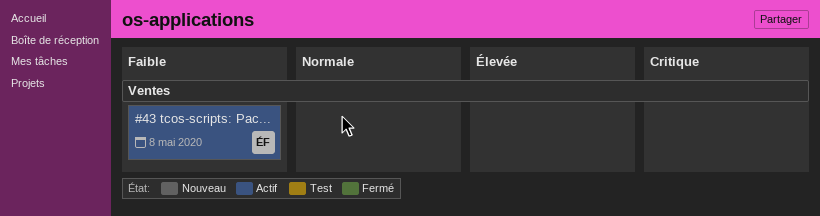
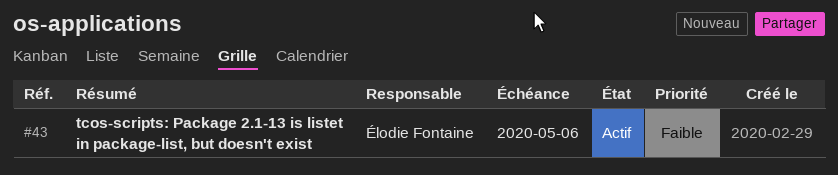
#43, due: May 8 -> May 6

